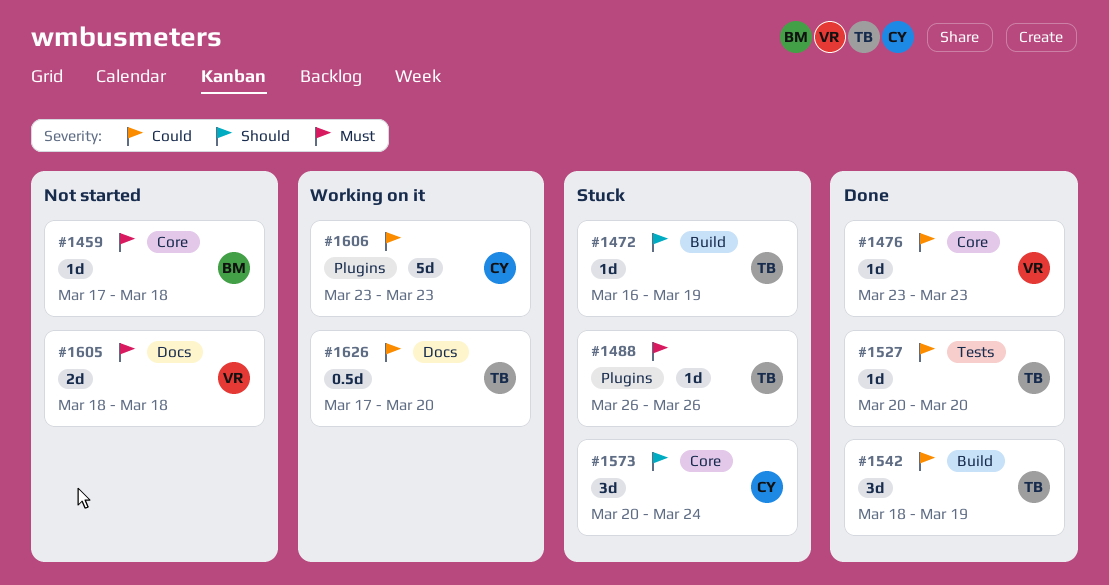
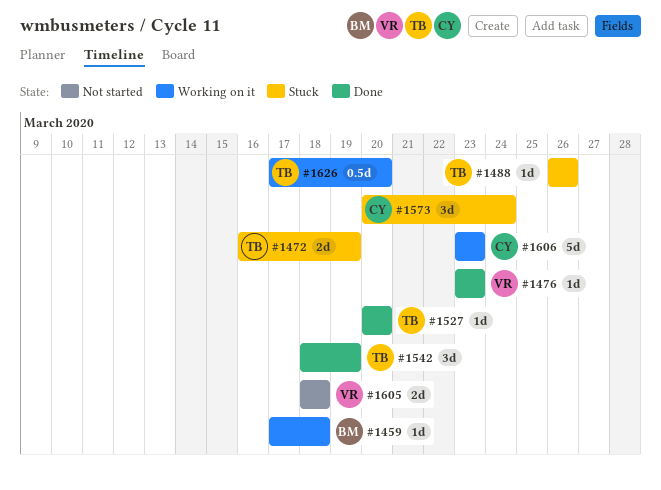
#1459, status: Not started -> Working on it
#1472, estimate: 1d -> 2d

